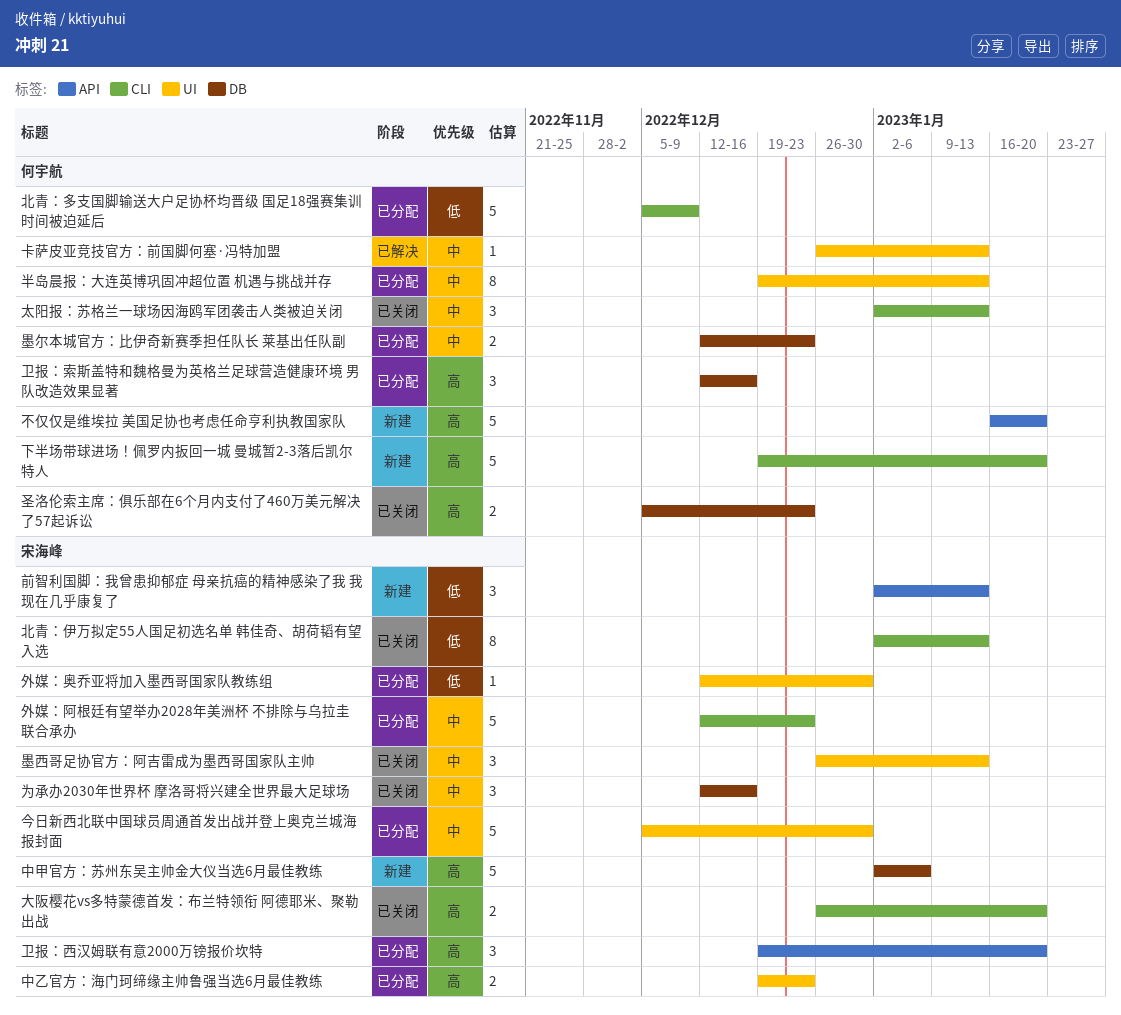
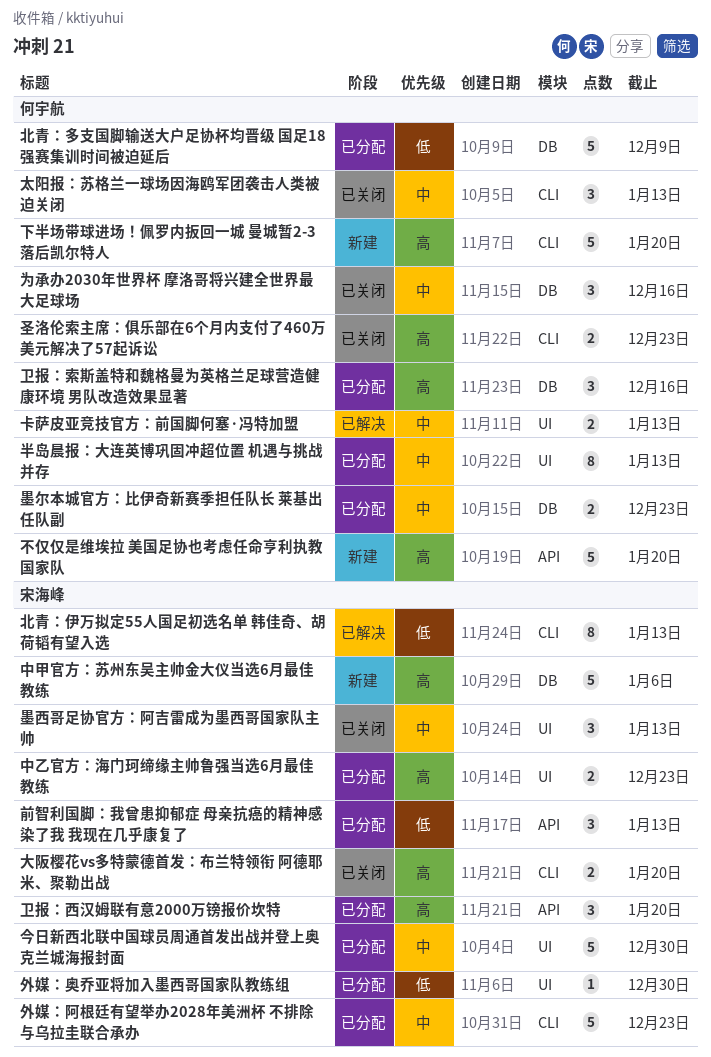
为承办2030年世界杯 摩洛哥将兴建全世界最大足球场, owner: 宋海峰 -> 何宇航
前智利国脚：我曾患抑郁症 母亲抗癌的精神感染了我 我现在几乎康复了, status: 新建 -> 已分配
北青：伊万拟定55人国足初选名单 韩佳奇、胡荷韬有望入选, status: 已关闭 -> 已解决
北青：多支国脚输送大户足协杯均晋级 国足18强赛集训时间被迫延后, label: CLI -> DB
卡萨皮亚竞技官方：前国脚何塞·冯特加盟, estimate: 1 -> 2
圣洛伦索主席：俱乐部在6个月内支付了460万美元解决了57起诉讼, label: DB -> CLI

